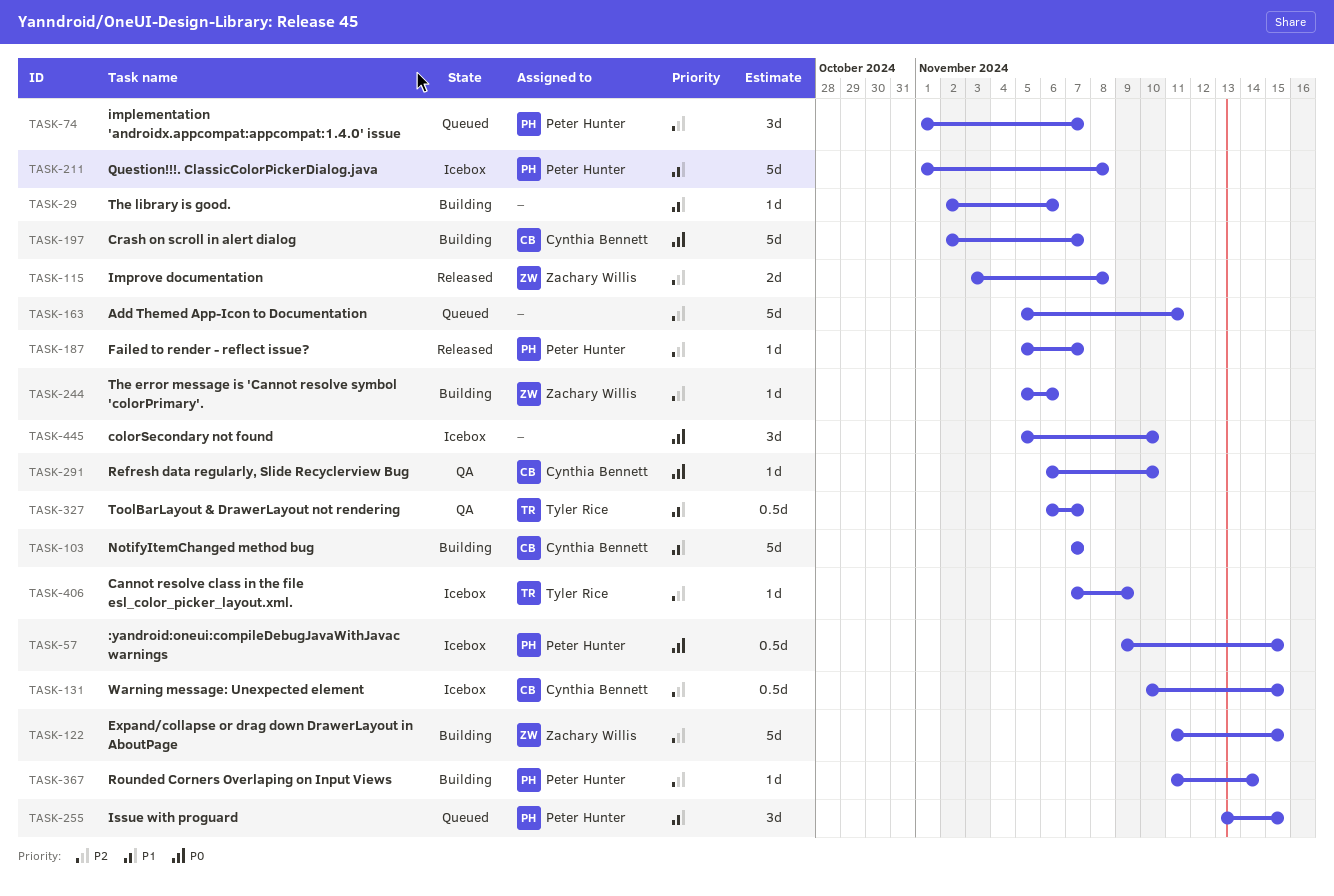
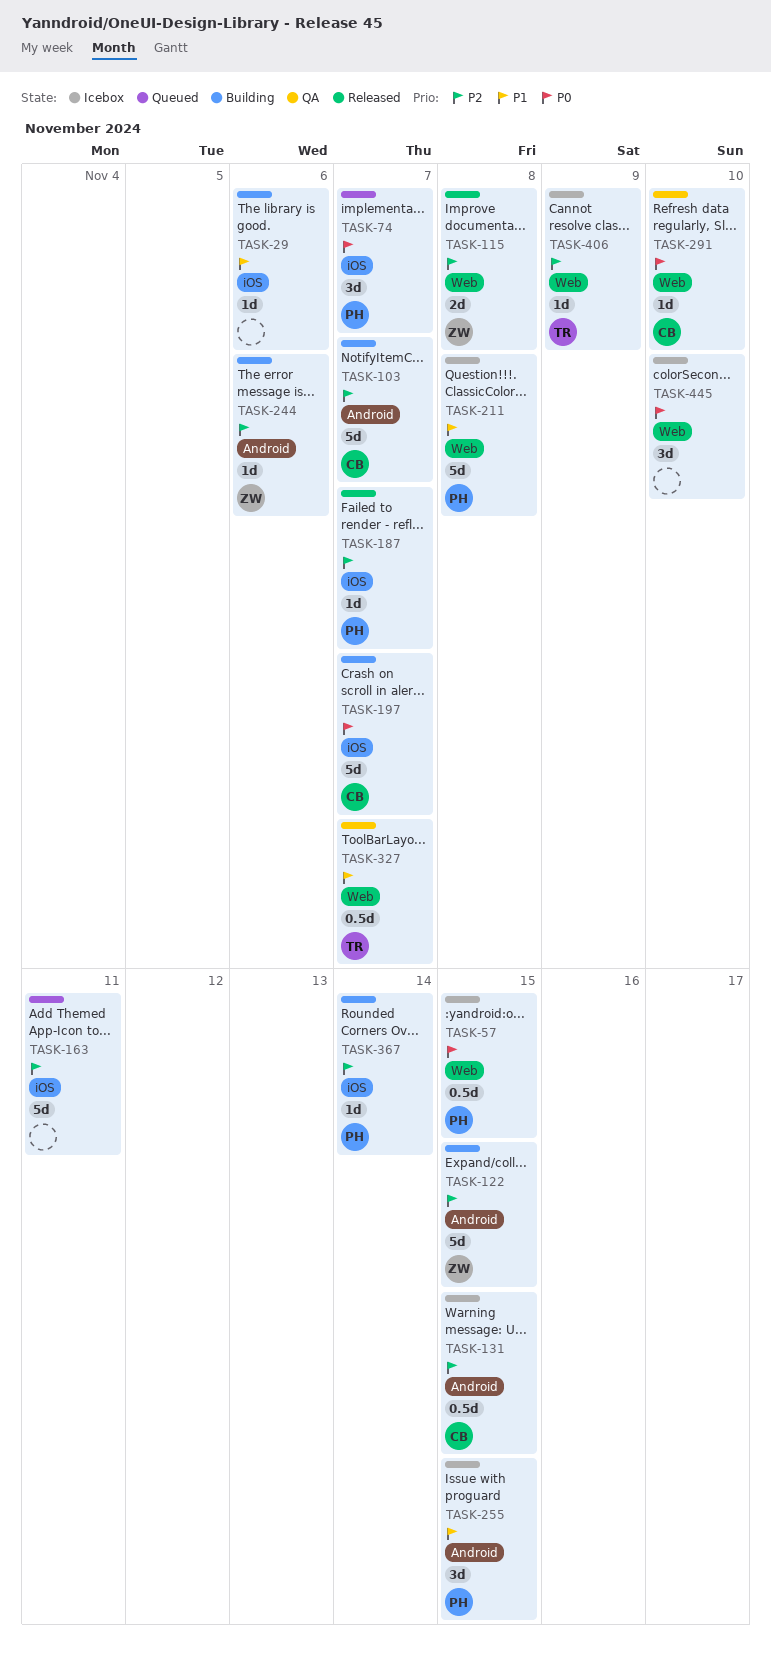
TASK-74, priority: P2 -> P0
TASK-103, priority: P1 -> P2
TASK-255, status: Queued -> Icebox

